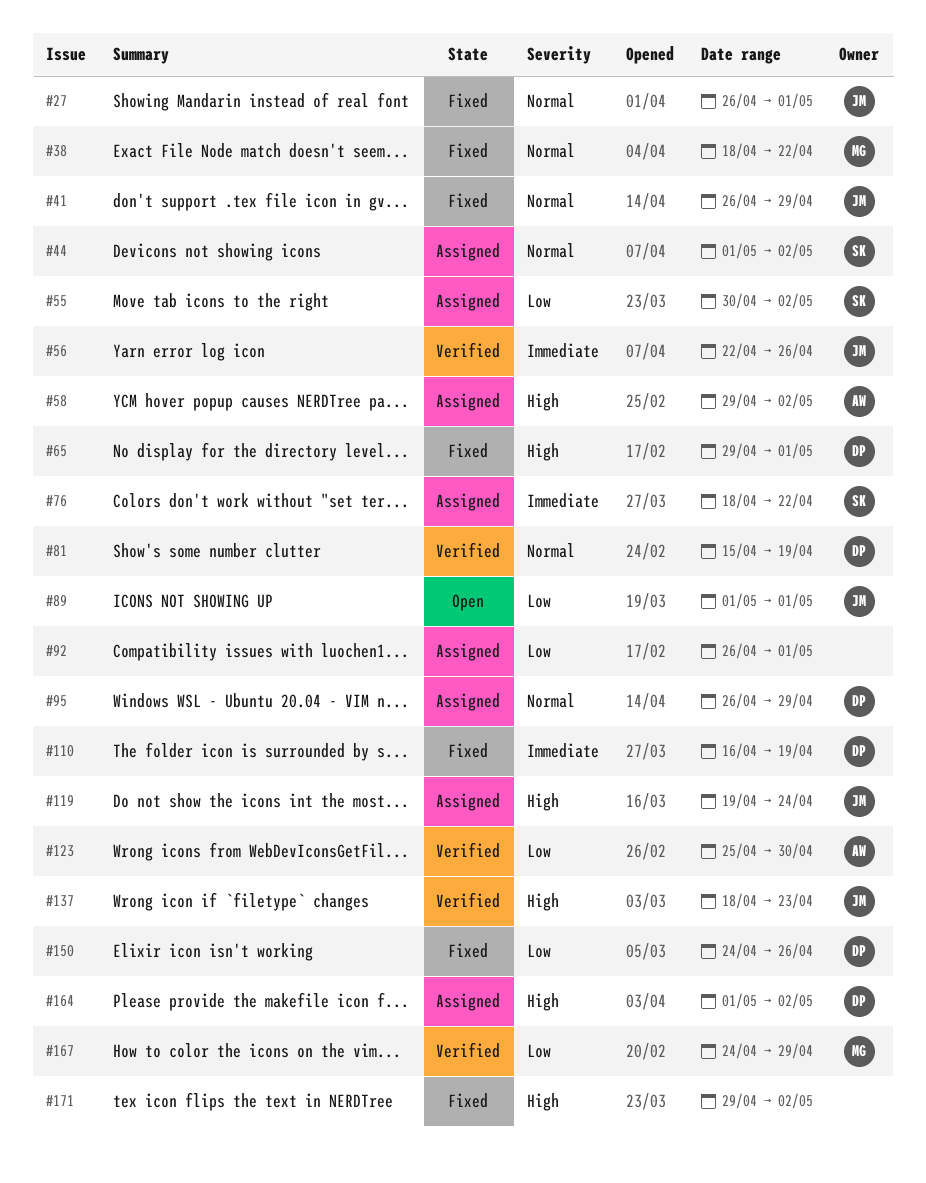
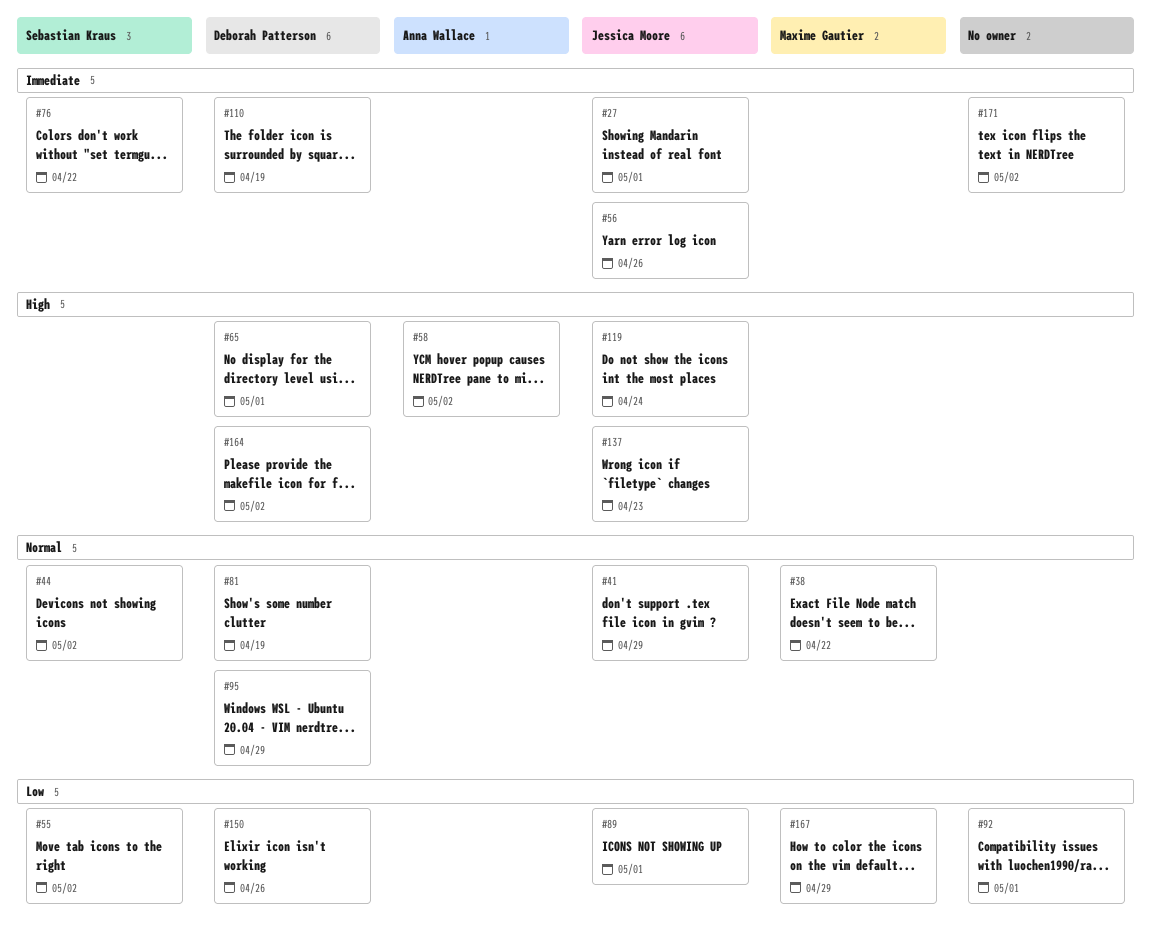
#27, priority: Normal -> Immediate
#123: present -> none
#171, priority: High -> Immediate

